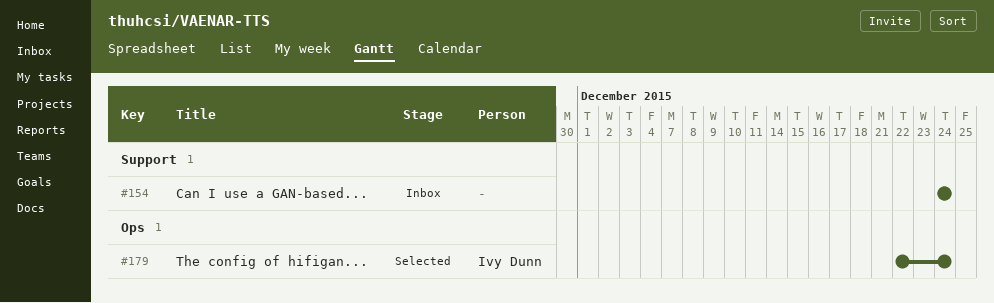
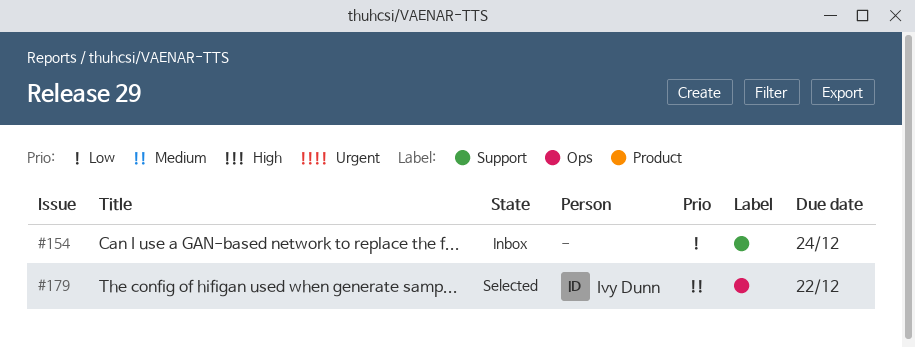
#179, due: Dec 24 -> Dec 22

